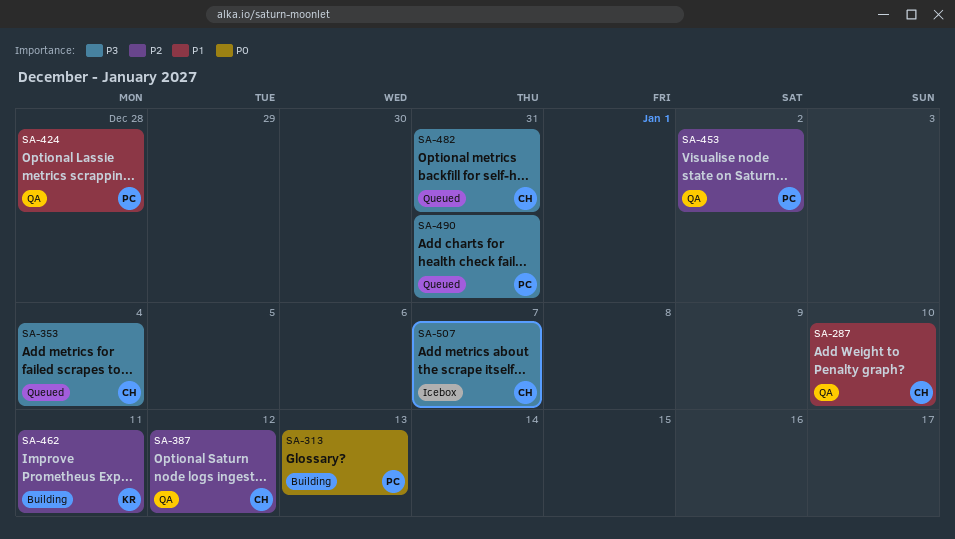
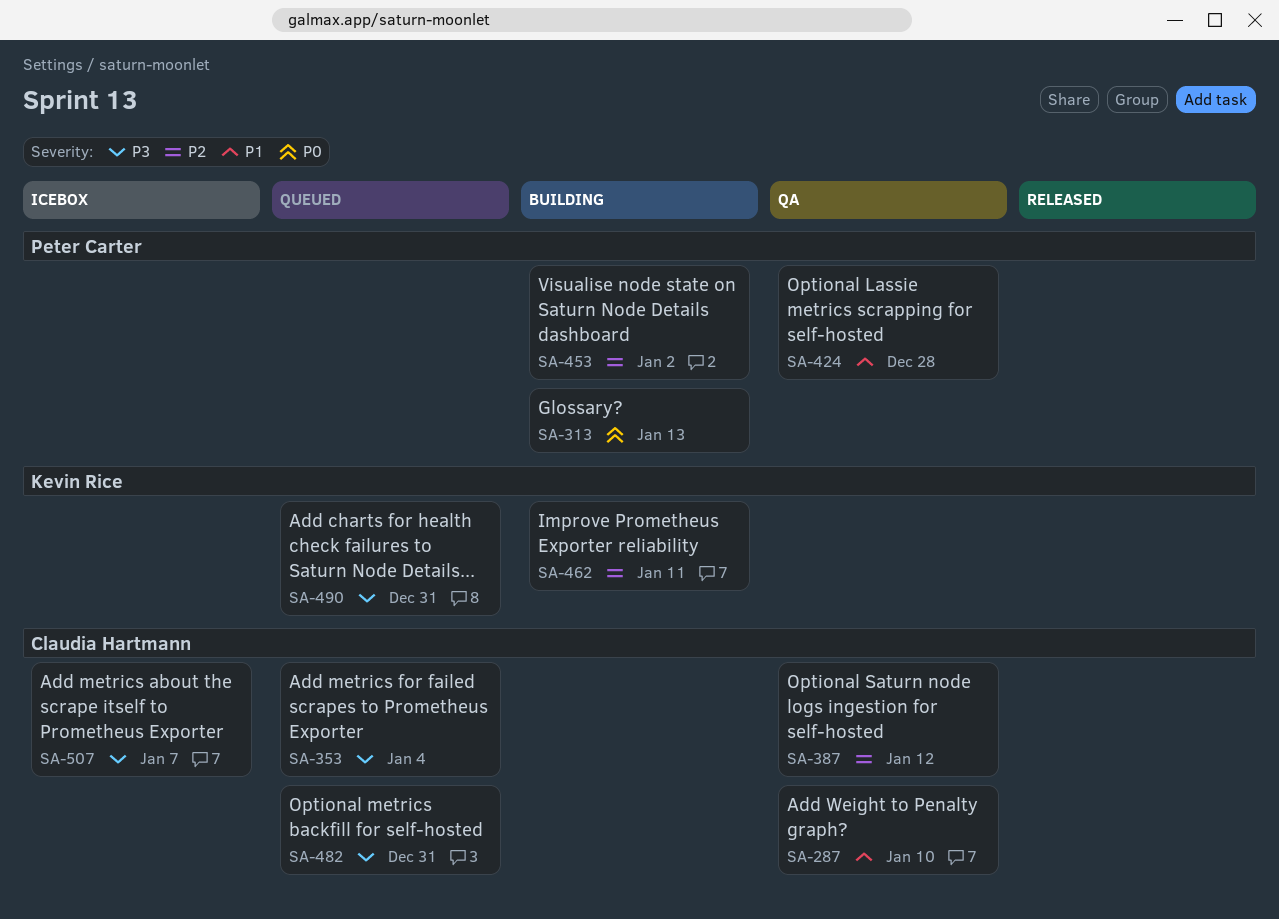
SA-453, status: QA -> Building
SA-490, owner: Peter Carter -> Kevin Rice

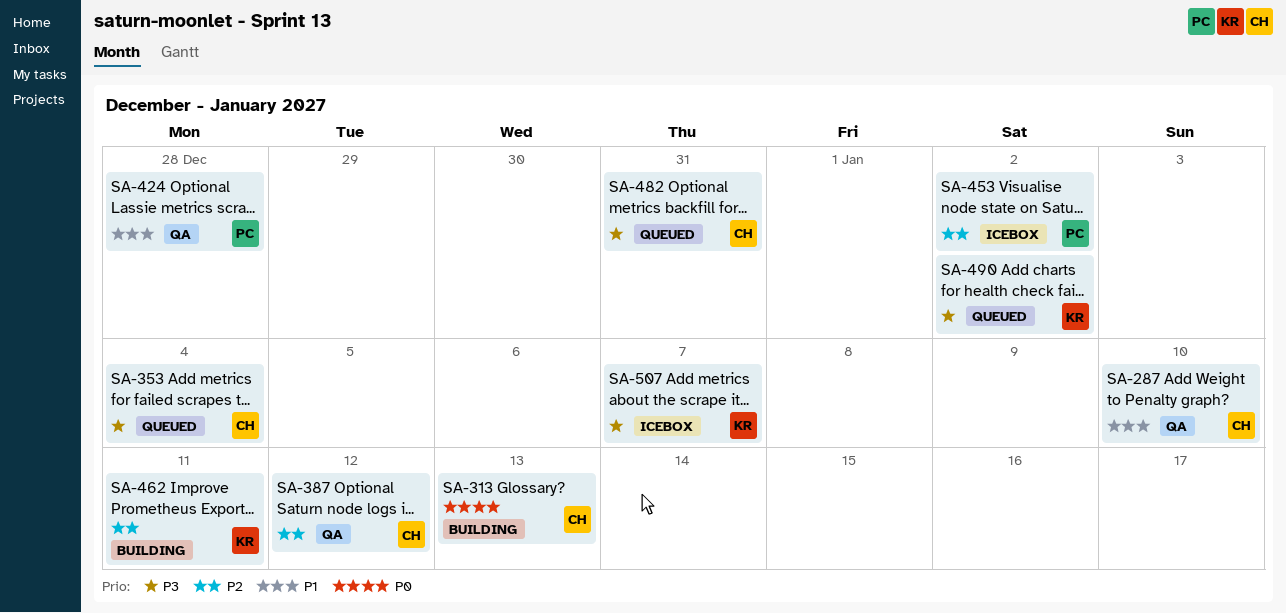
SA-313, owner: Peter Carter -> Claudia Hartmann
SA-453, status: Building -> Icebox
SA-490, due: Dec 31 -> Jan 2
SA-507, owner: Claudia Hartmann -> Kevin Rice

